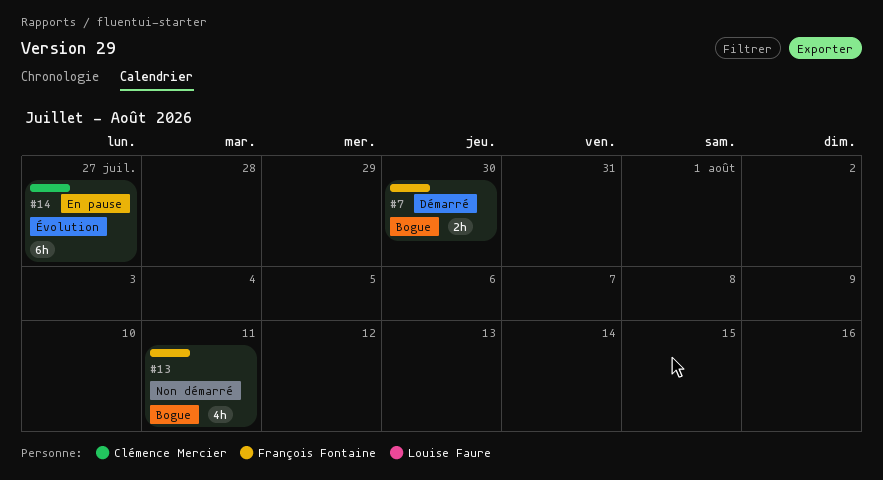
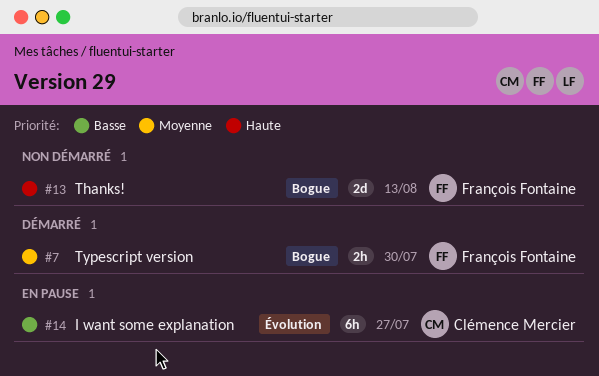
#13, estimate: 4h -> 2d
#13, due: Aug 11 -> Aug 13

